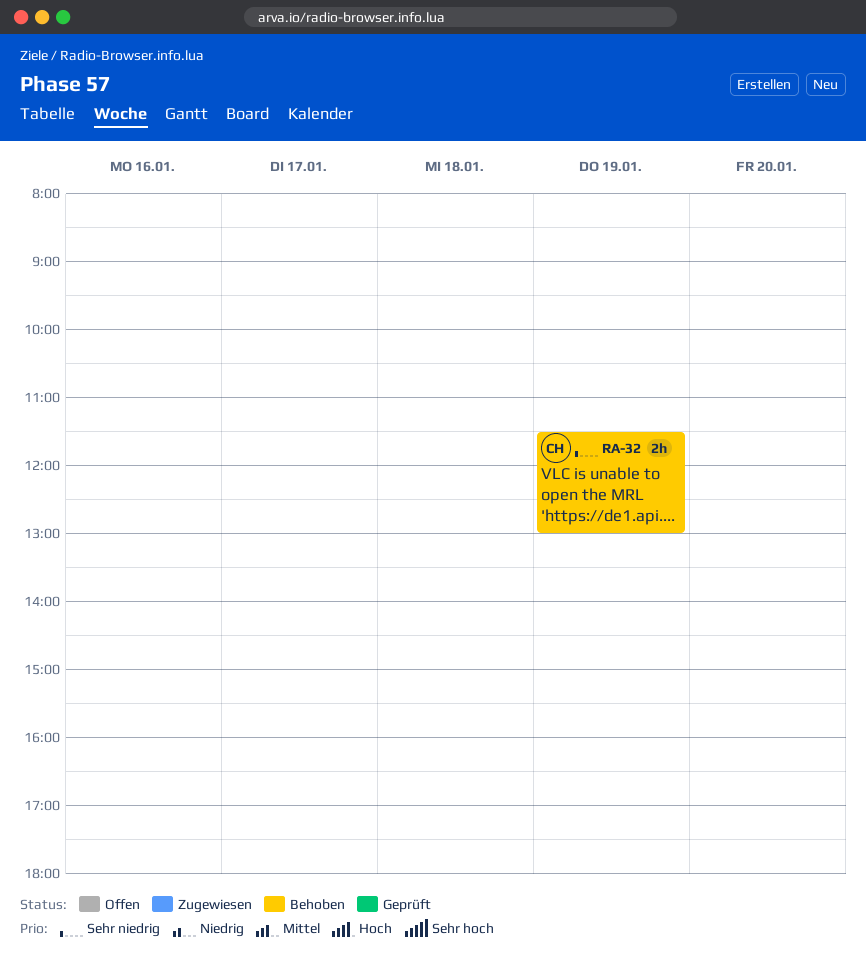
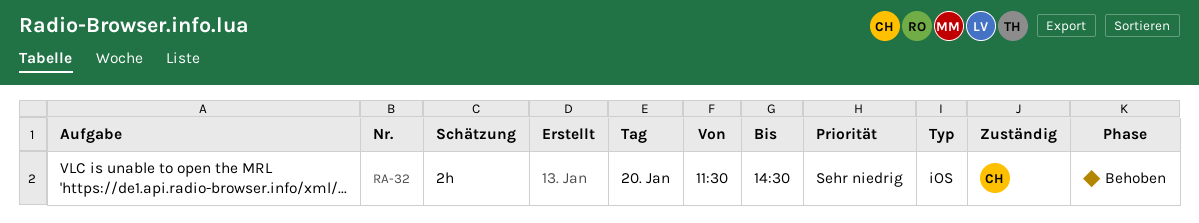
RA-32, day: Jan 19 -> Jan 20
RA-32, ends: 13:00 -> 14:30

